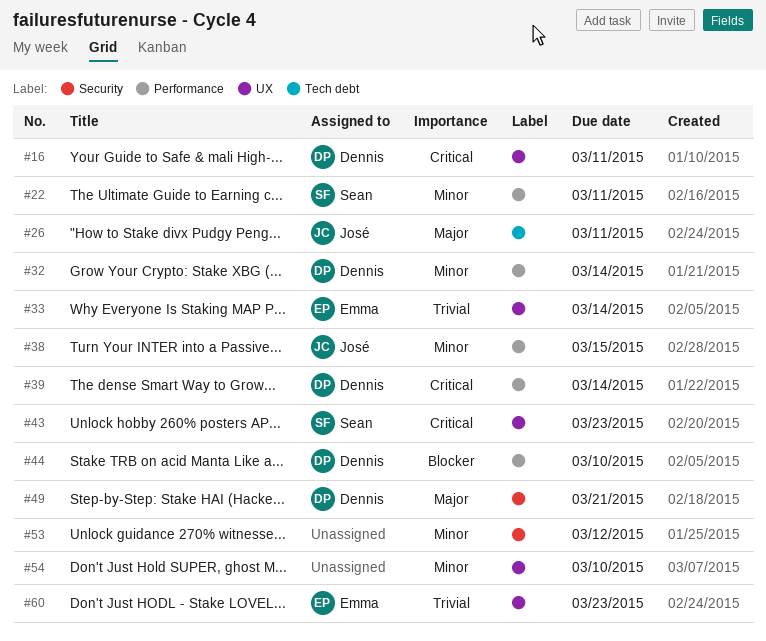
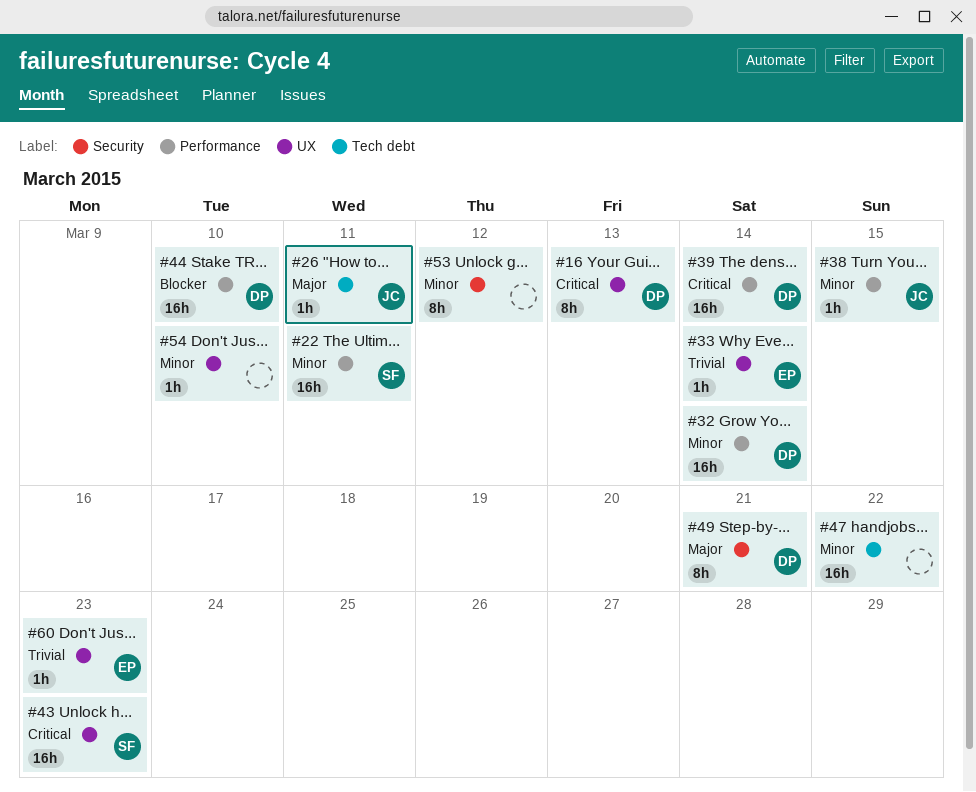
#16, due: Mar 11 -> Mar 13
#47: none -> present

